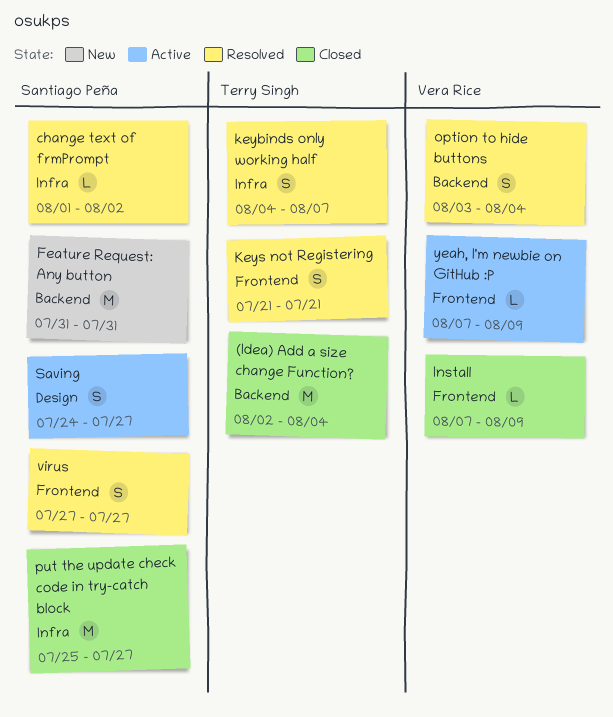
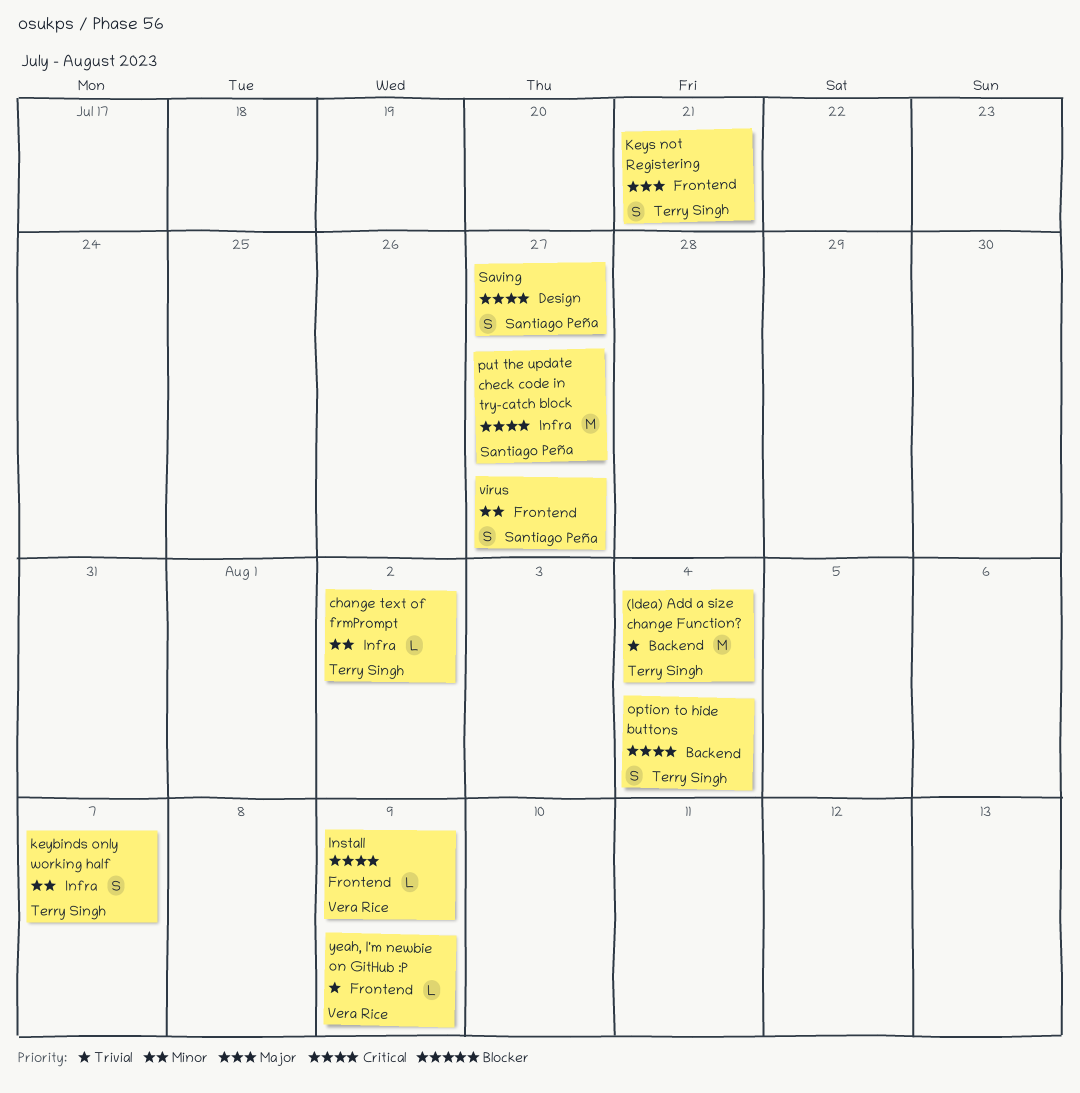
change text of frmPrompt, owner: Santiago Peña -> Terry Singh
Feature Request: Any button: present -> none
option to hide buttons, owner: Vera Rice -> Terry Singh

